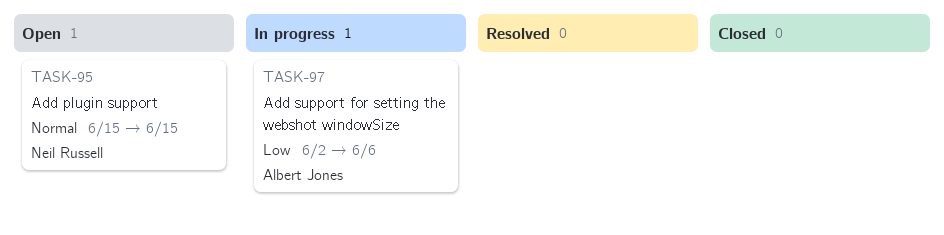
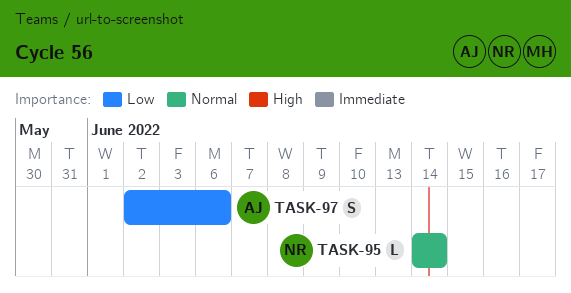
TASK-95, start: Jun 15 -> Jun 14
TASK-95, due: Jun 15 -> Jun 14

